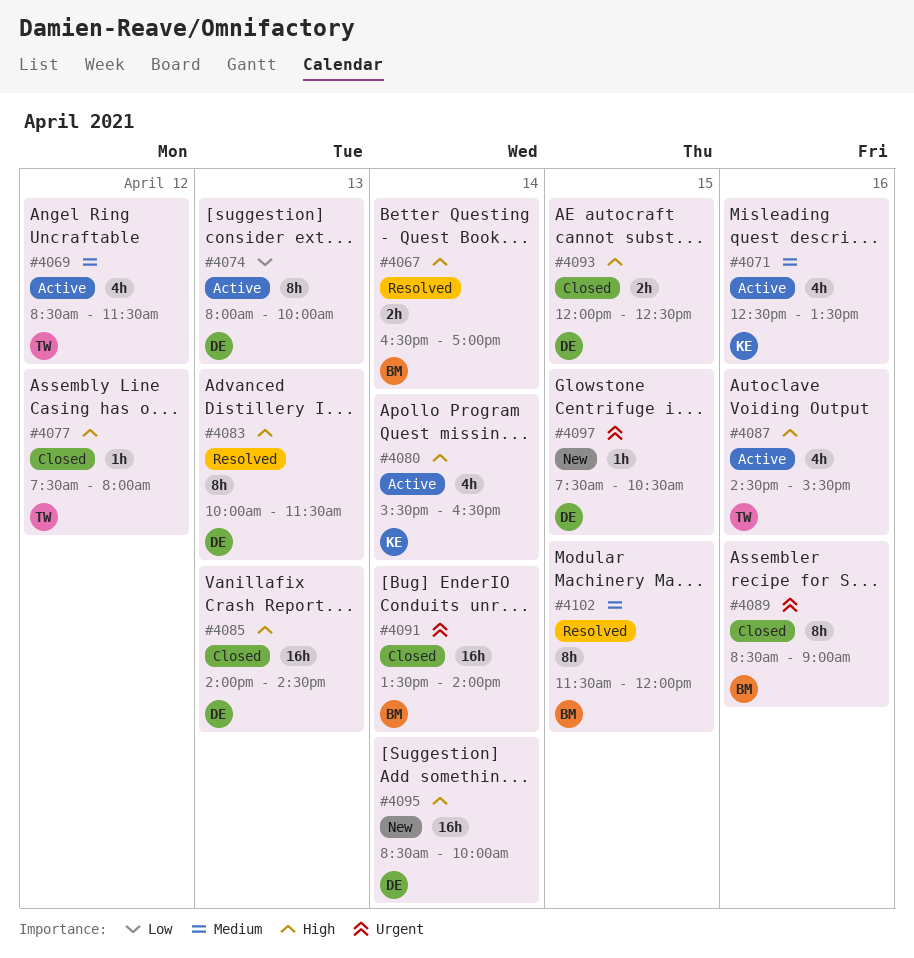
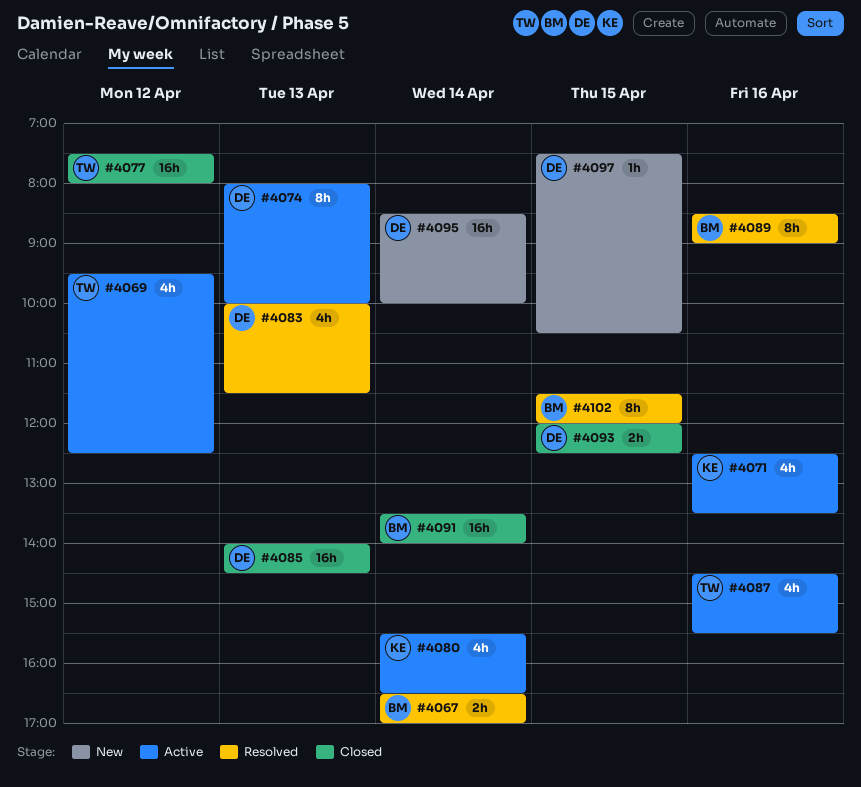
#4069, begins: 08:30 -> 09:30
#4069, ends: 11:30 -> 12:30
#4077, estimate: 1h -> 16h
#4083, estimate: 8h -> 4h
#4089, status: Closed -> Resolved

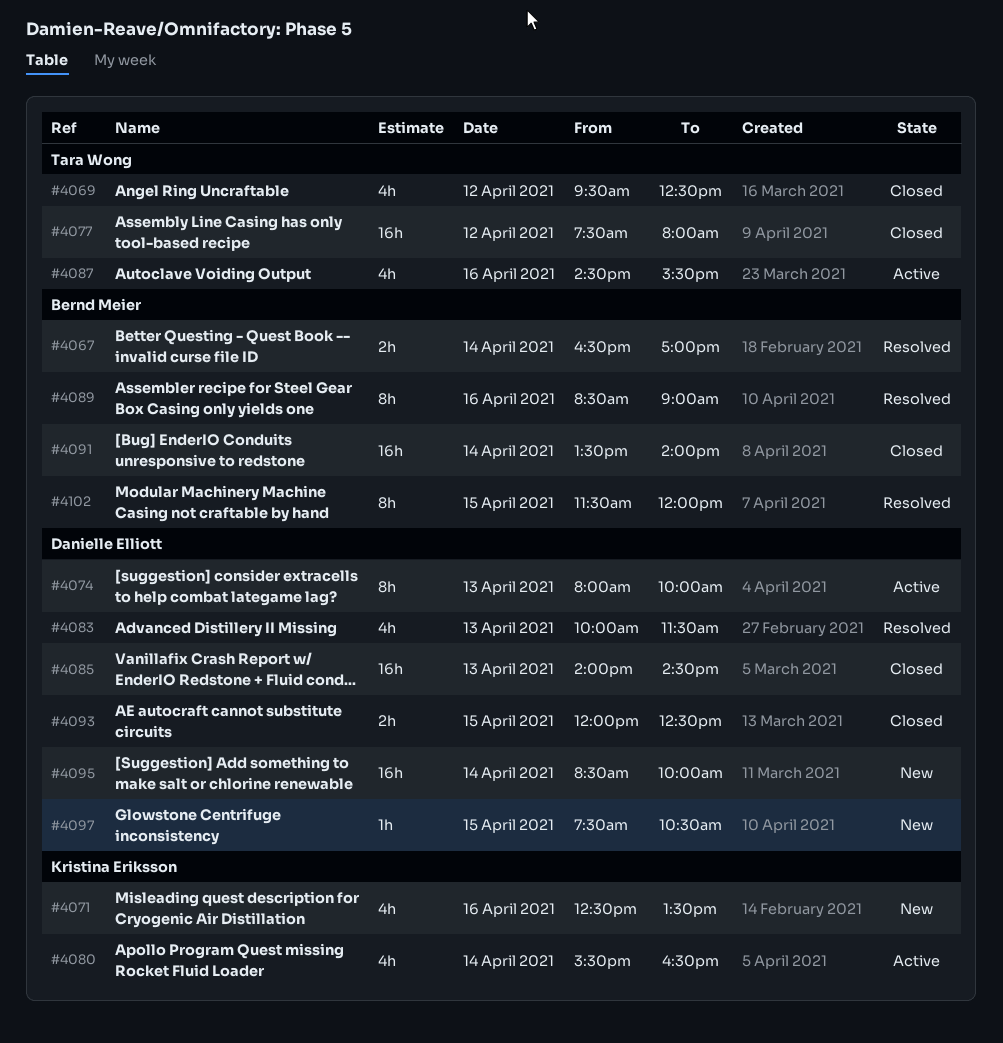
#4069, status: Active -> Closed
#4071, status: Active -> New

